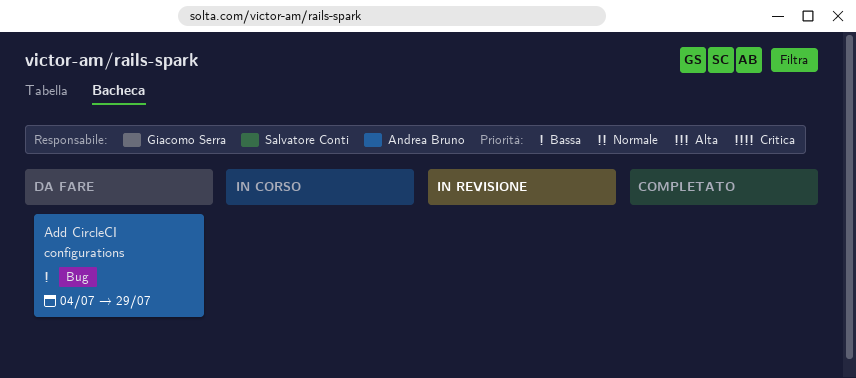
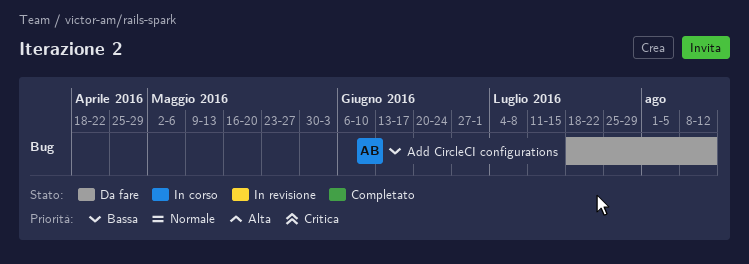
Add CircleCI configurations, start: Jul 4 -> Jul 18
Add CircleCI configurations, due: Jul 29 -> Aug 12

